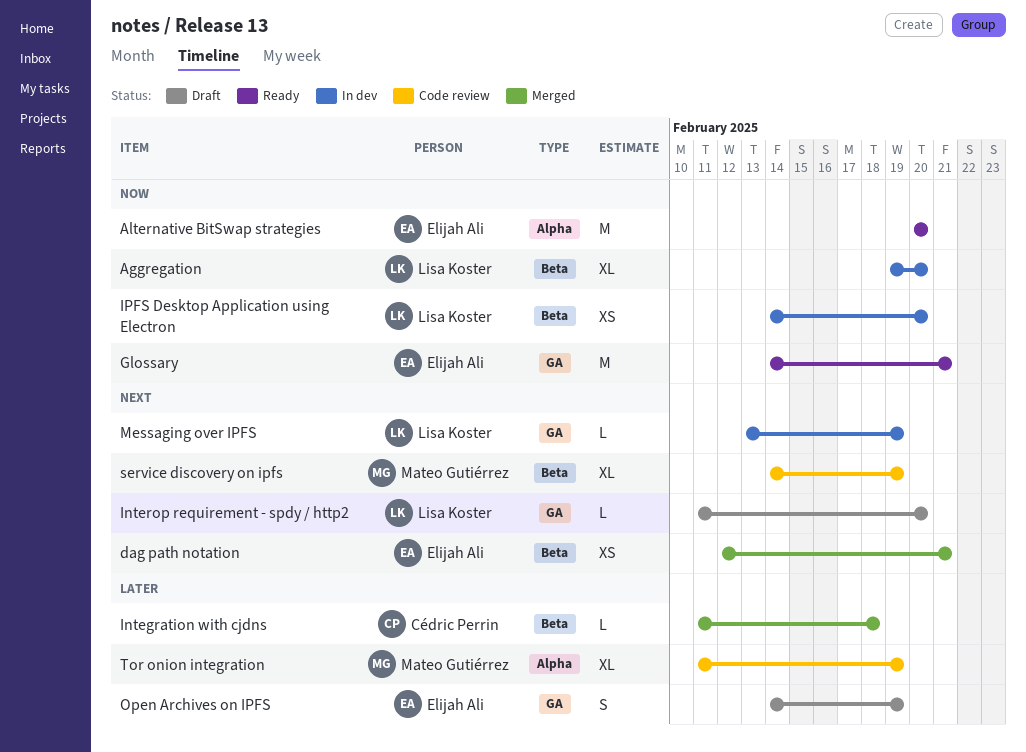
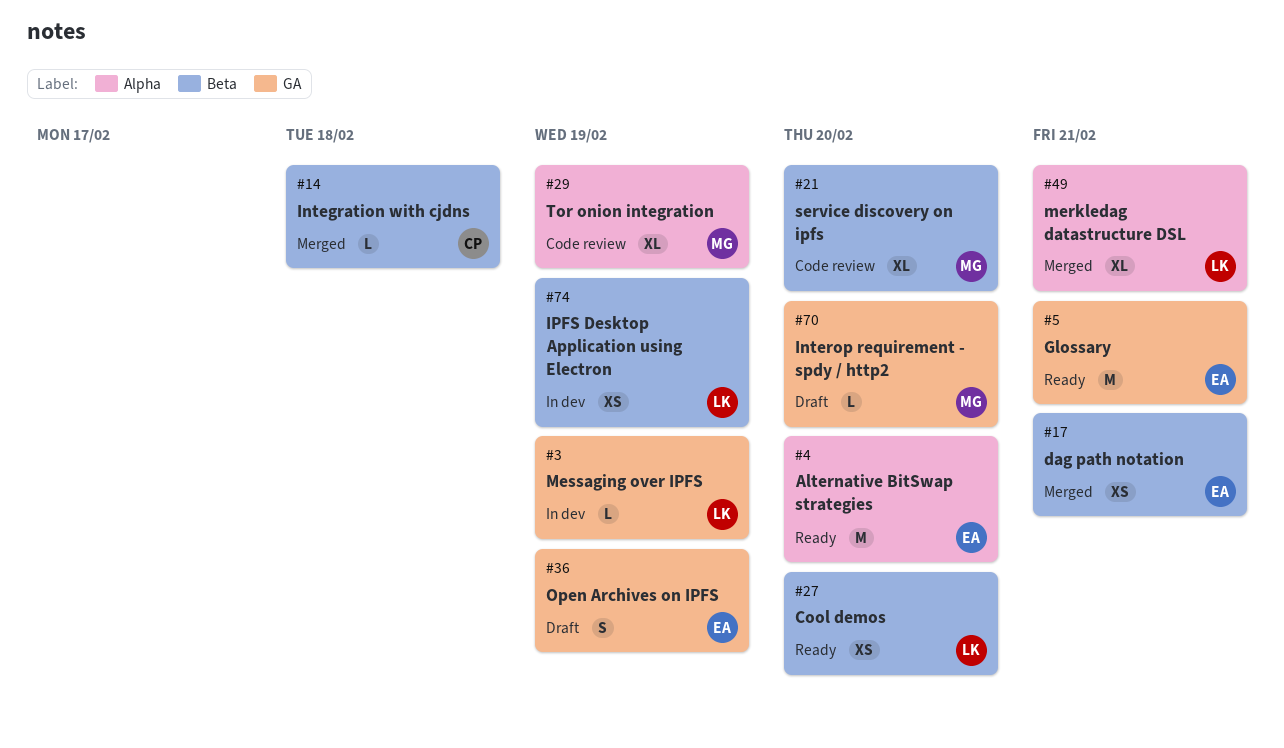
Aggregation: present -> none
Cool demos: none -> present
Interop requirement - spdy / http2, owner: Lisa Koster -> Mateo Gutiérrez
IPFS Desktop Application using Electron, due: Feb 20 -> Feb 19
merkledag datastructure DSL: none -> present
service discovery on ipfs, due: Feb 19 -> Feb 20

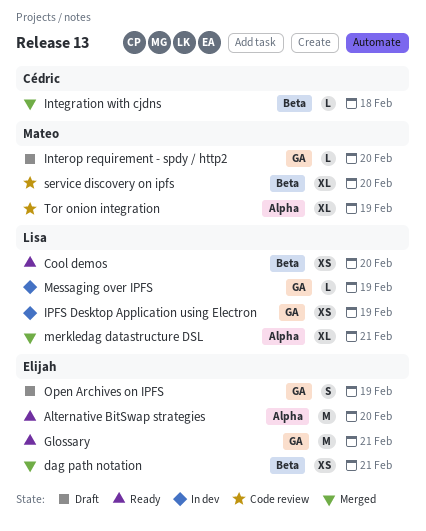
IPFS Desktop Application using Electron, label: Beta -> GA

